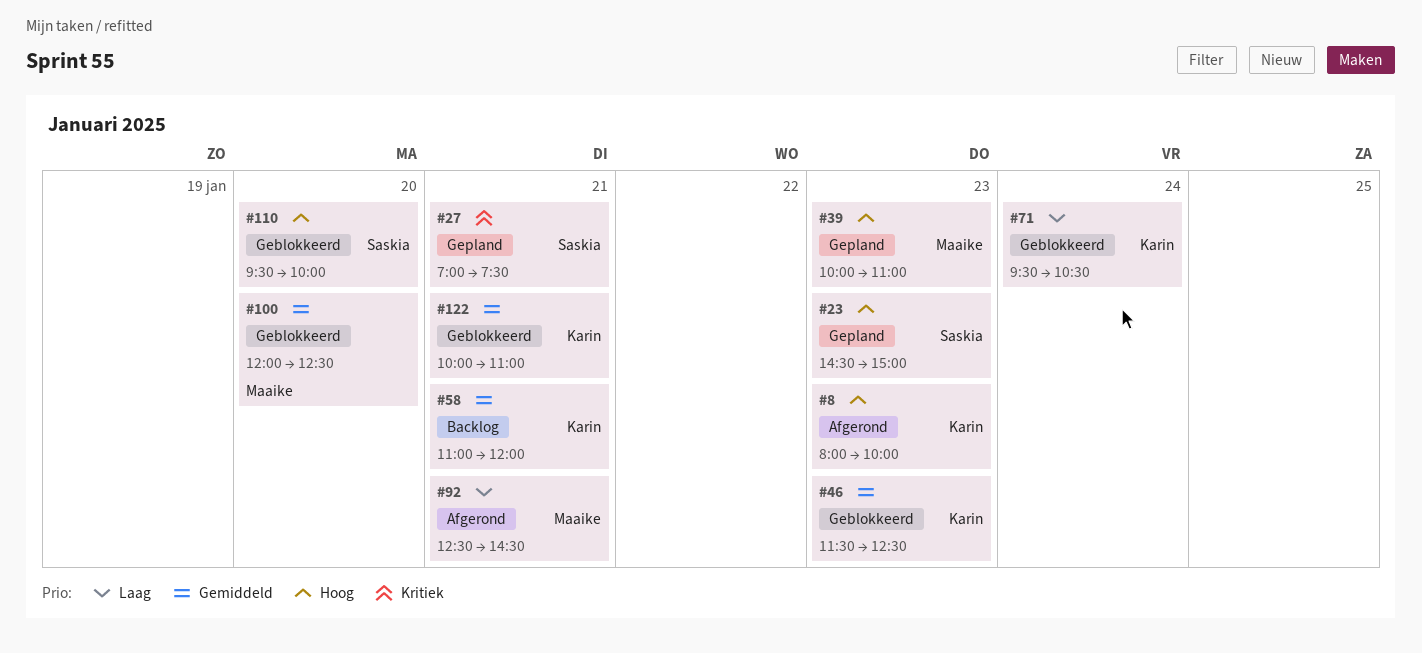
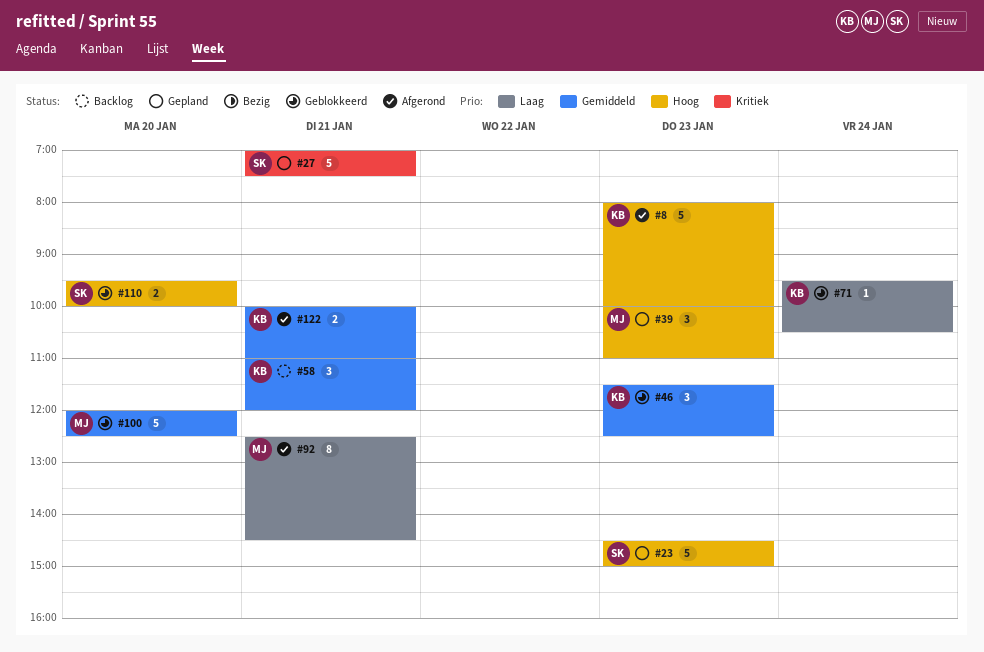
#122, status: Geblokkeerd -> Afgerond

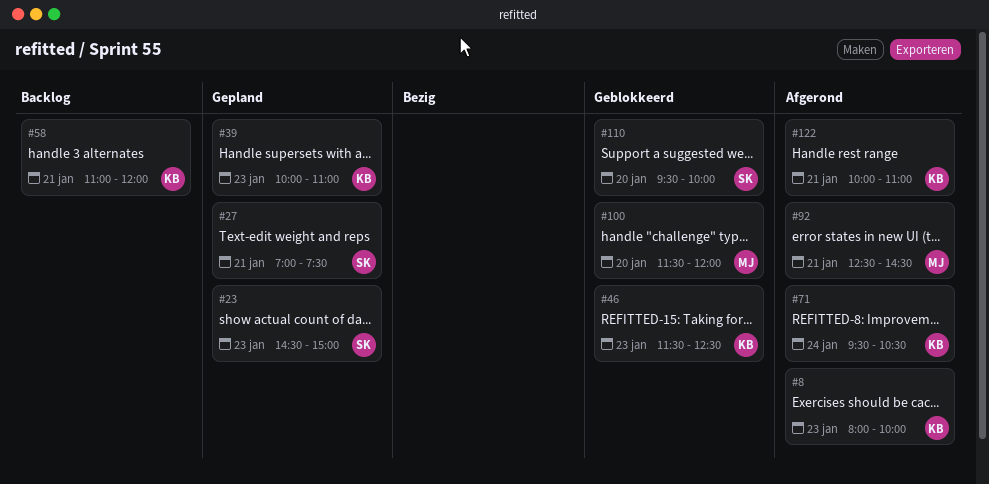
#39, owner: MJ -> KB
#71, status: Geblokkeerd -> Afgerond
#100, begins: 12:00 -> 11:30
#100, ends: 12:30 -> 12:00

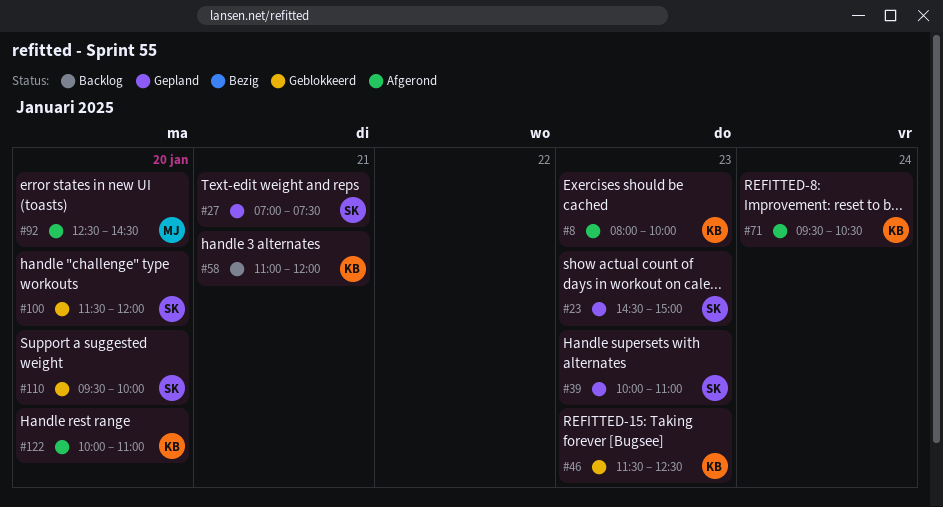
#39, owner: KB -> SK
#92, day: Jan 21 -> Jan 20
#100, owner: MJ -> SK
#122, day: Jan 21 -> Jan 20

